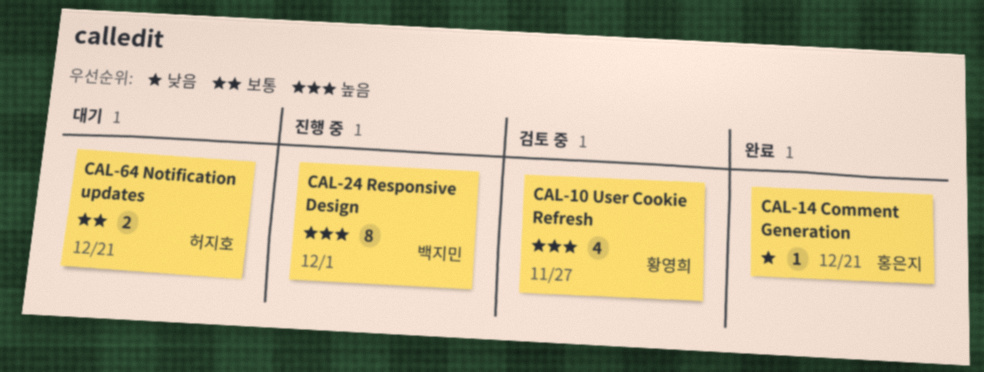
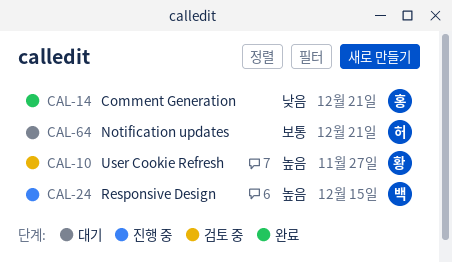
CAL-24, due: Dec 1 -> Dec 15

